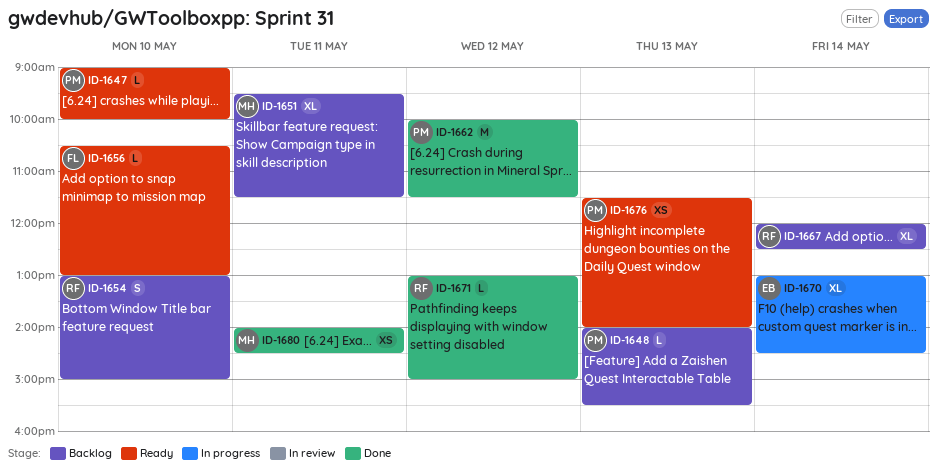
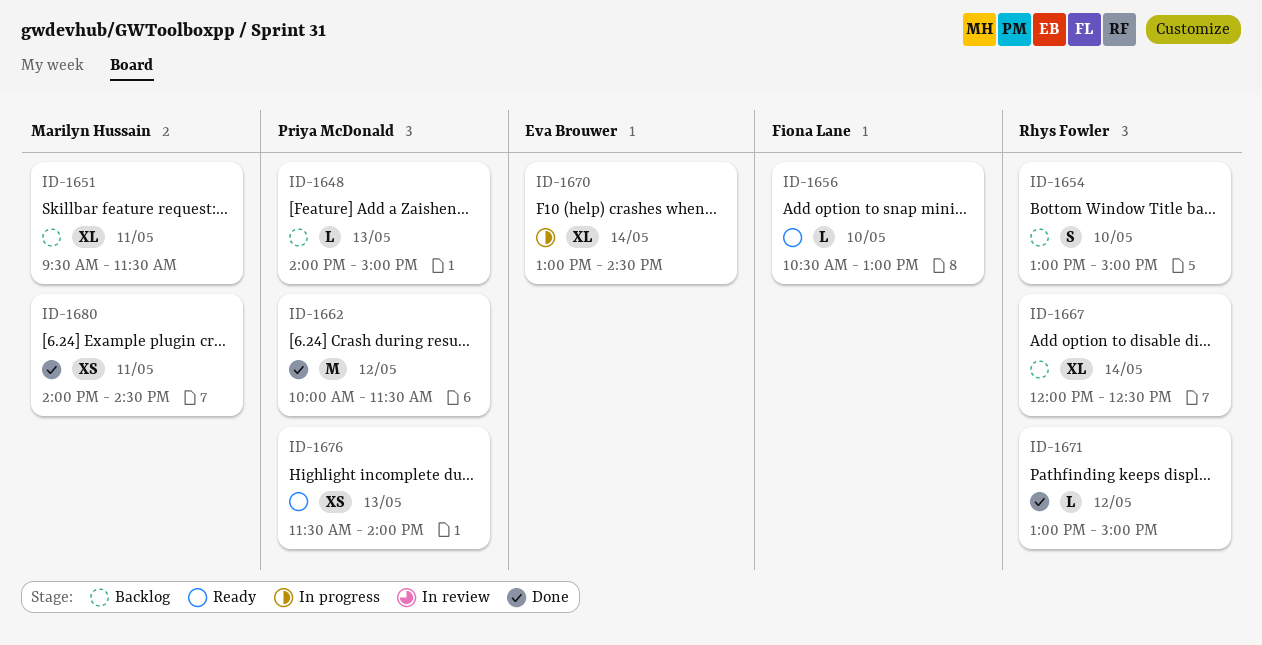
ID-1647: present -> none
ID-1648, ends: 15:30 -> 15:00

